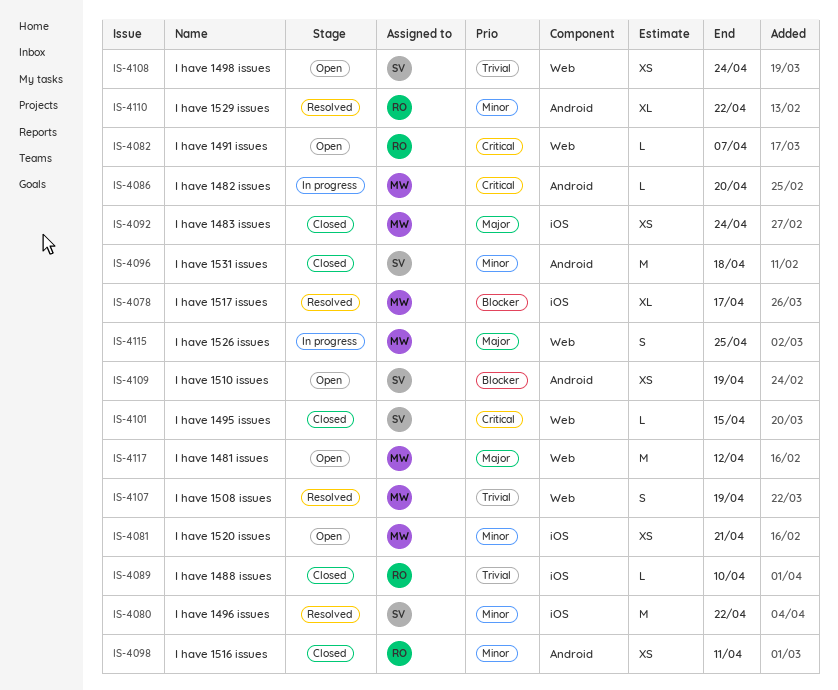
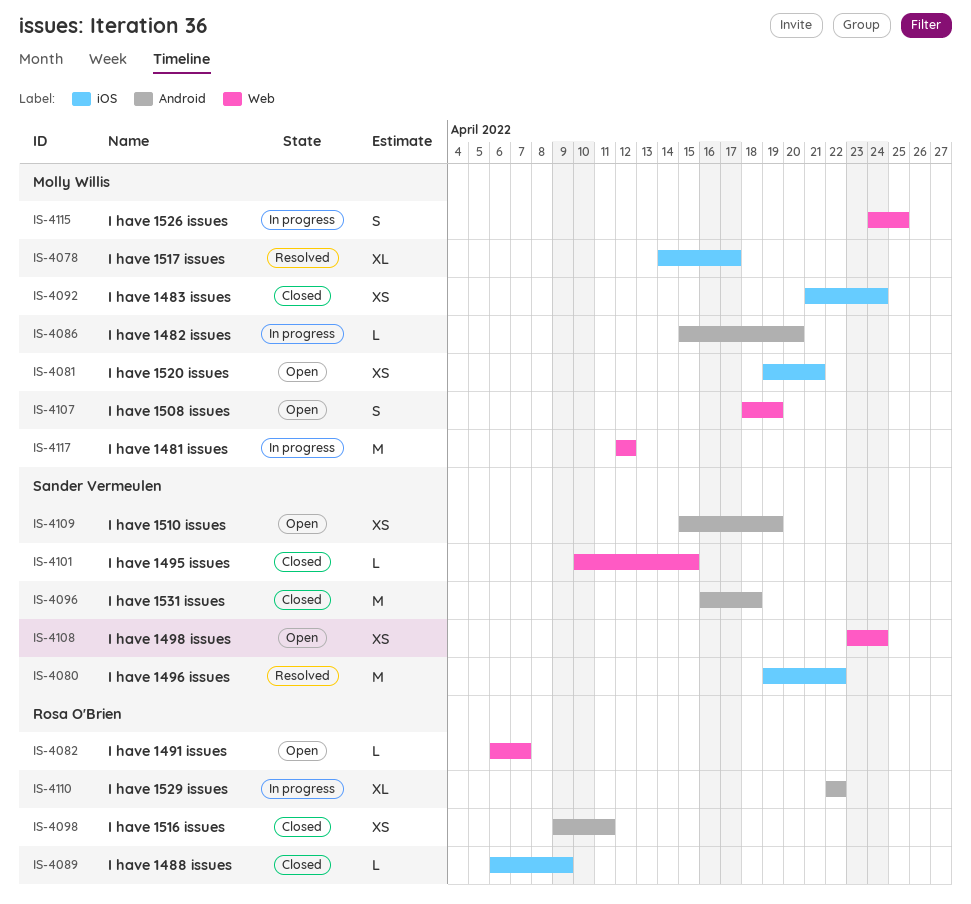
IS-4089, due: Apr 10 -> Apr 9
IS-4107, status: Resolved -> Open
IS-4110, status: Resolved -> In progress
IS-4117, status: Open -> In progress

